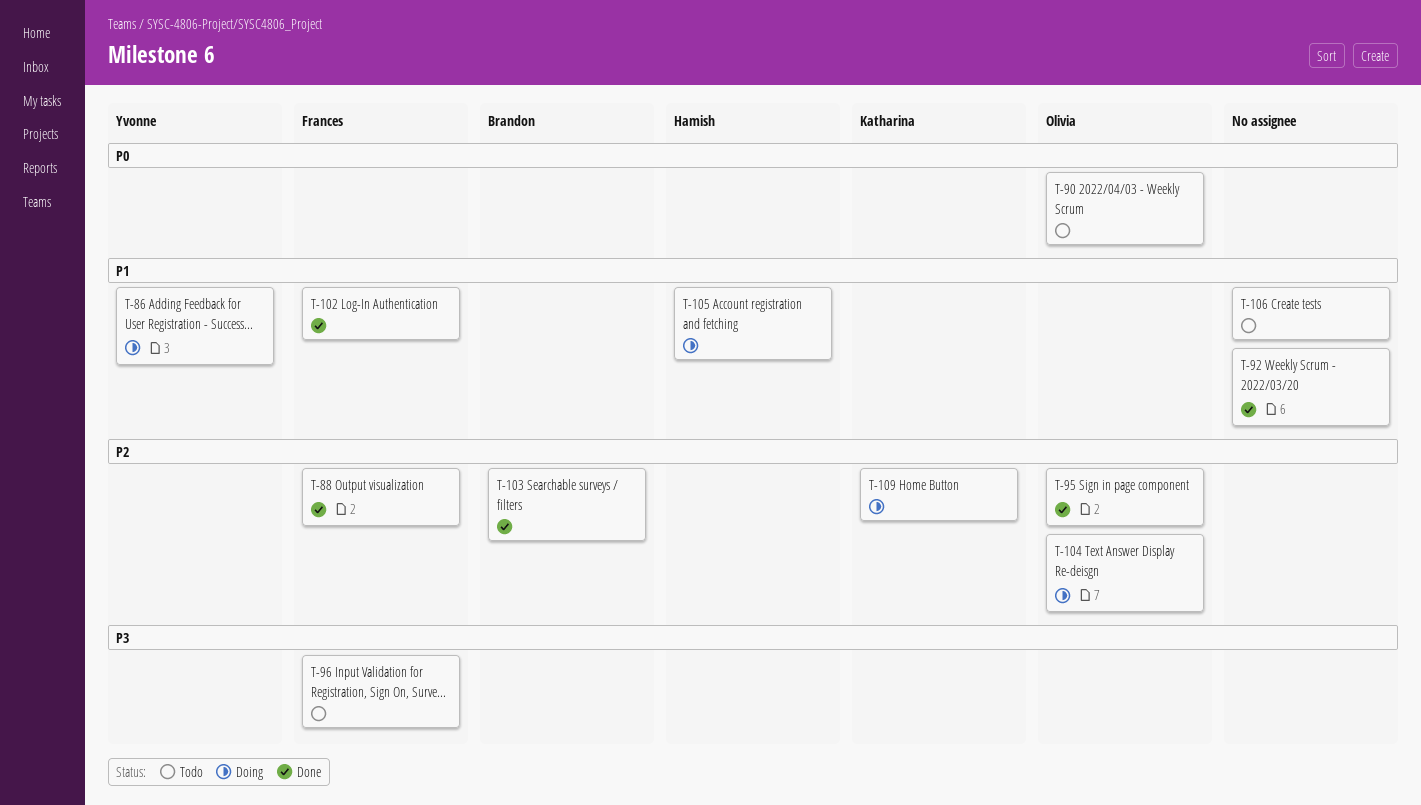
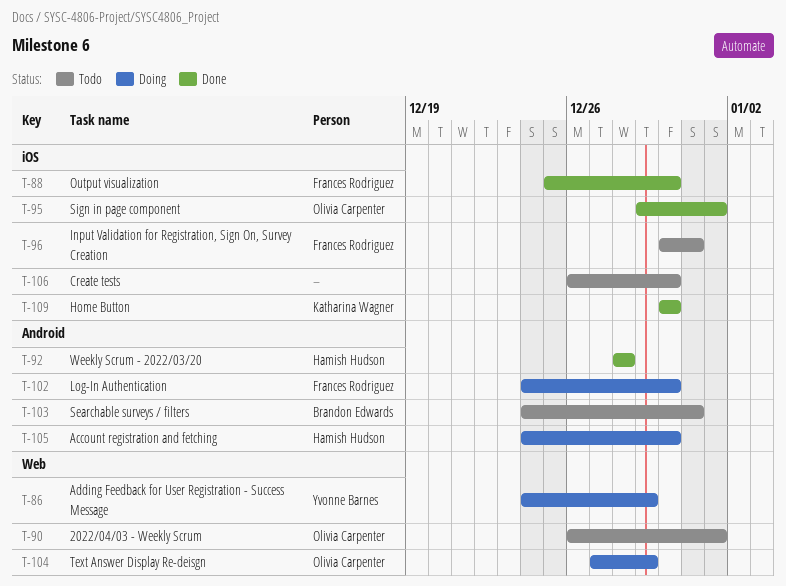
T-92, owner: none -> Hamish Hudson
T-102, status: Done -> Doing
T-103, status: Done -> Todo
T-109, status: Doing -> Done

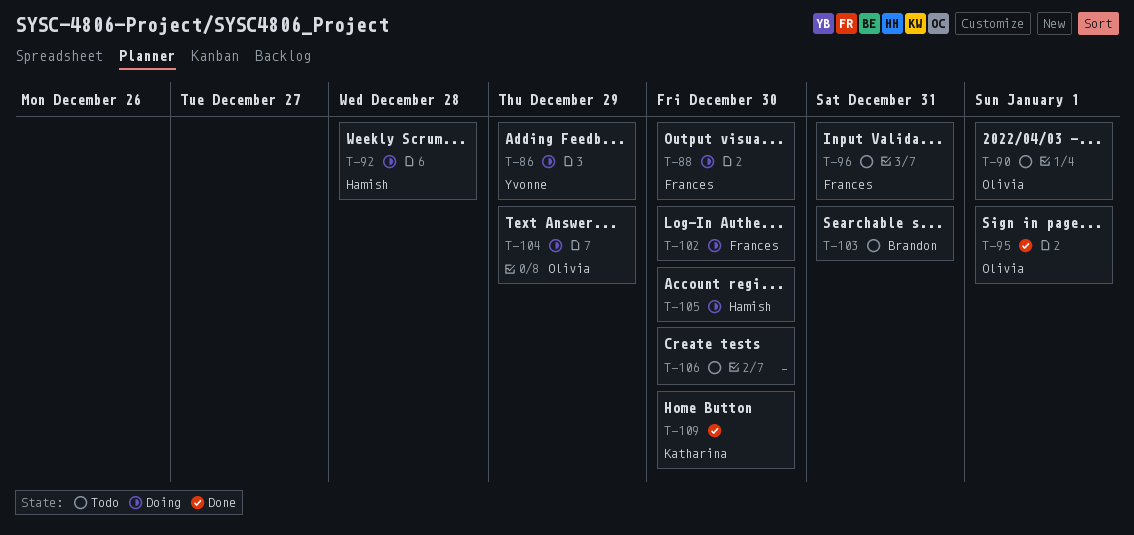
T-88, status: Done -> Doing
T-92, status: Done -> Doing

